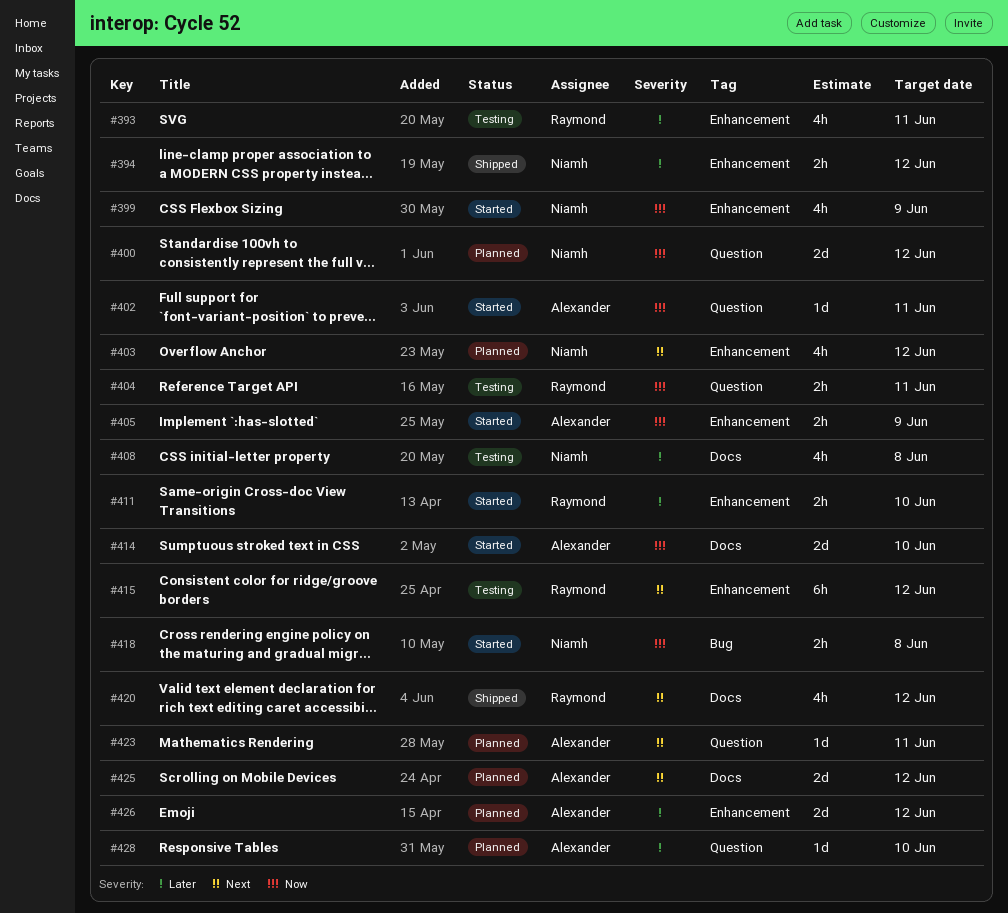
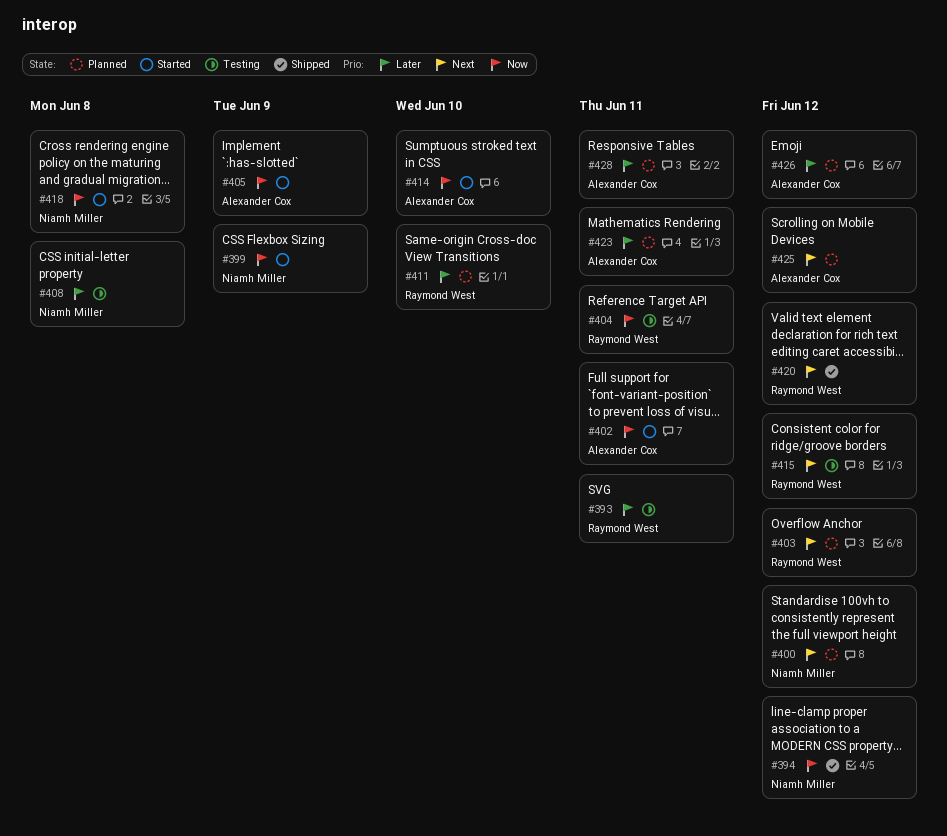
#394, priority: Later -> Now
#400, priority: Now -> Next
#403, owner: Niamh Miller -> Raymond West
#411, status: Started -> Planned
#423, priority: Next -> Later
#428, due: Jun 10 -> Jun 11

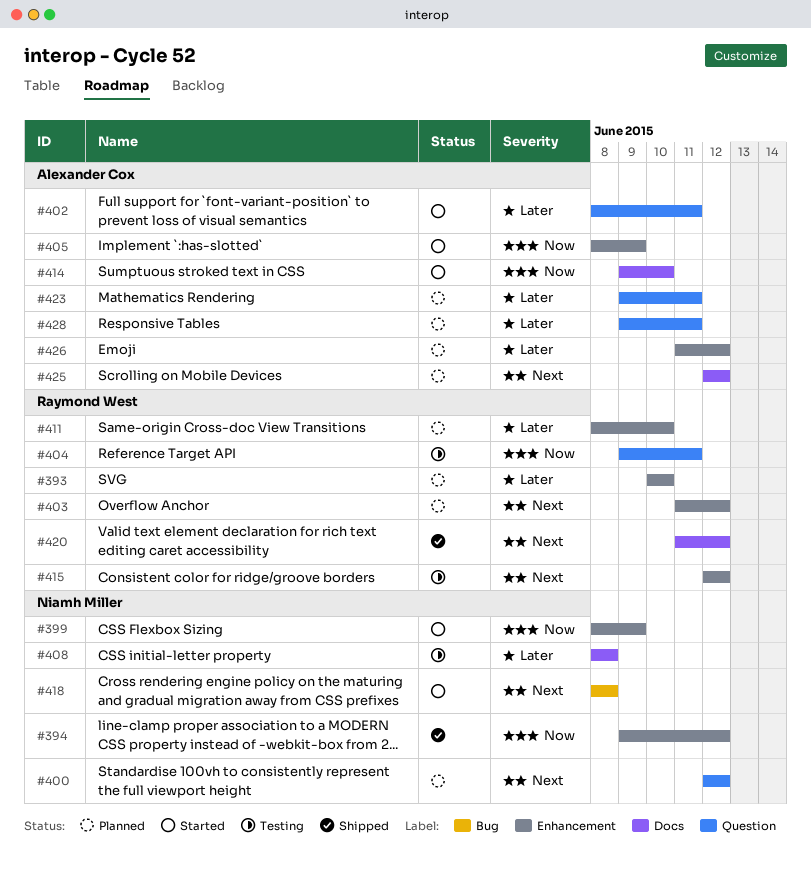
#393, status: Testing -> Planned
#393, due: Jun 11 -> Jun 10
#402, priority: Now -> Later
#418, priority: Now -> Next

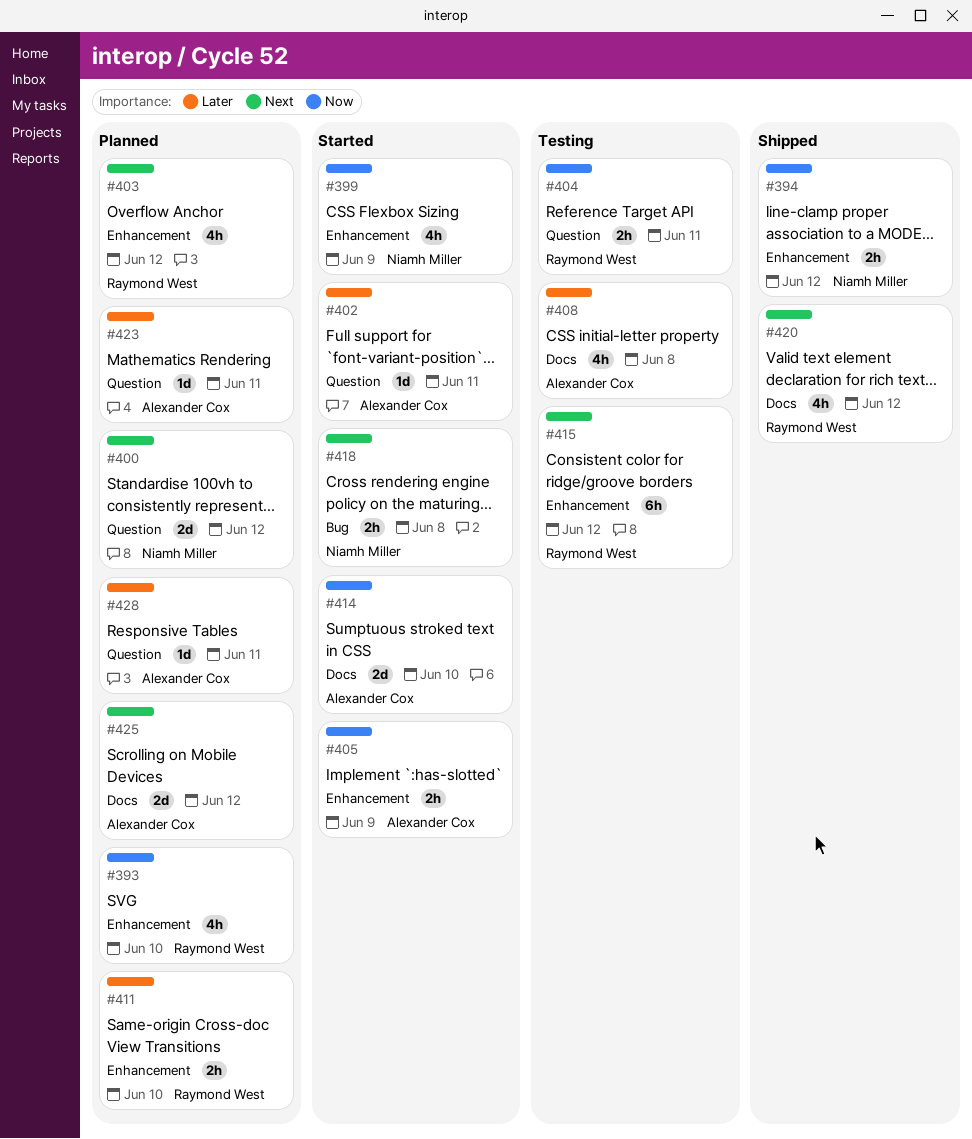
#393, priority: Later -> Now
#408, owner: Niamh Miller -> Alexander Cox
#426: present -> none

